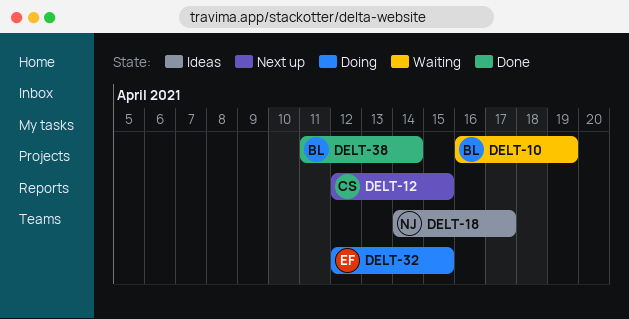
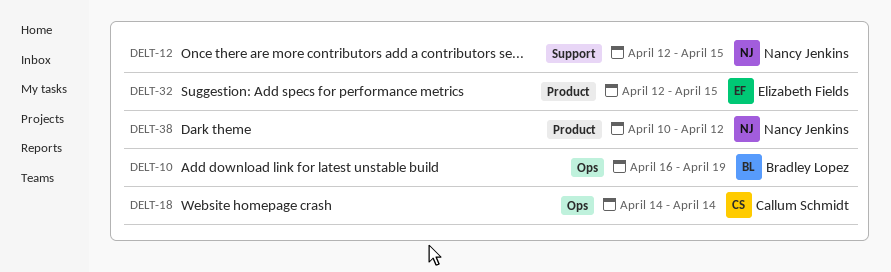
DELT-12, owner: Callum Schmidt -> Nancy Jenkins
DELT-18, owner: Nancy Jenkins -> Callum Schmidt
DELT-18, due: Apr 17 -> Apr 14
DELT-38, owner: Bradley Lopez -> Nancy Jenkins
DELT-38, start: Apr 11 -> Apr 10
DELT-38, due: Apr 14 -> Apr 12

